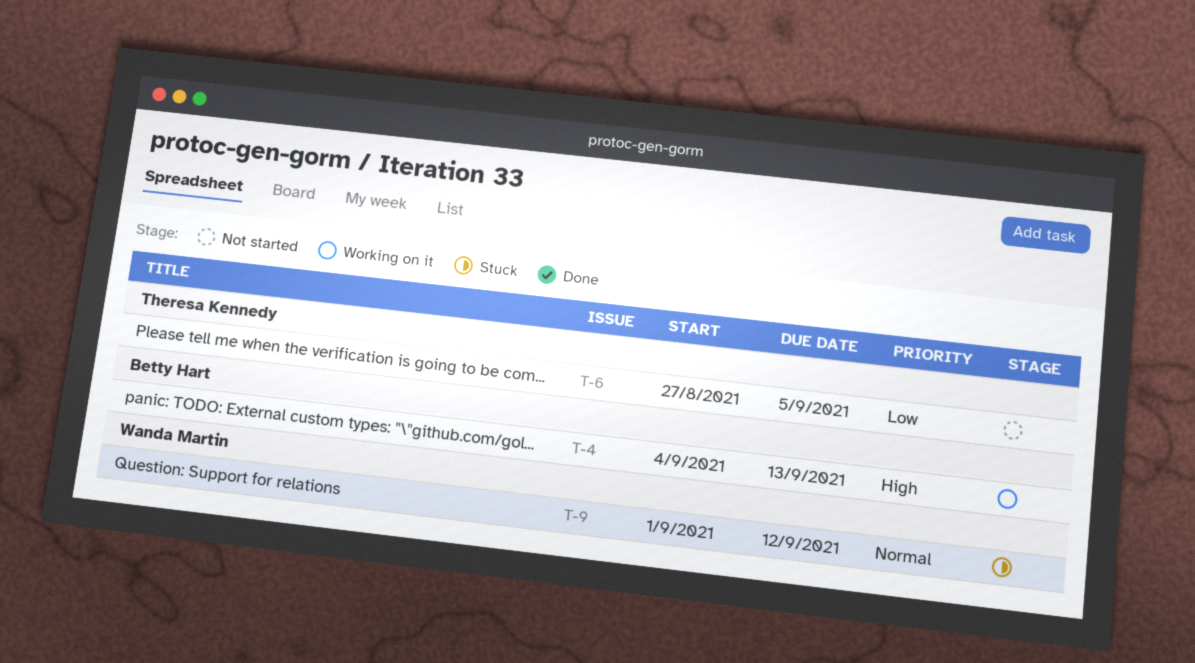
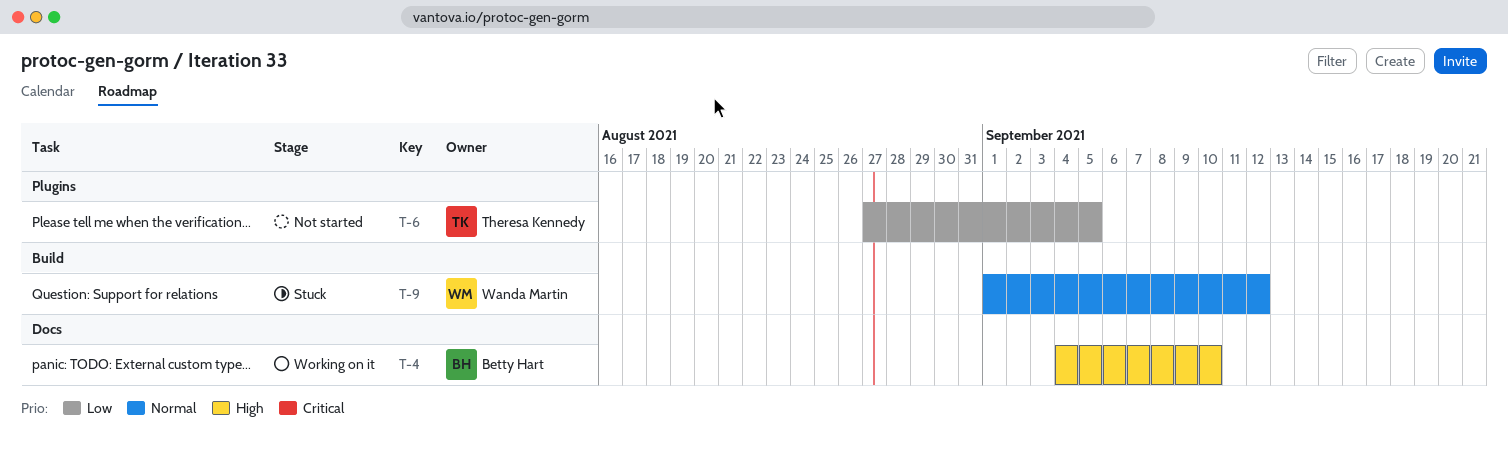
T-4, due: Sep 13 -> Sep 10

